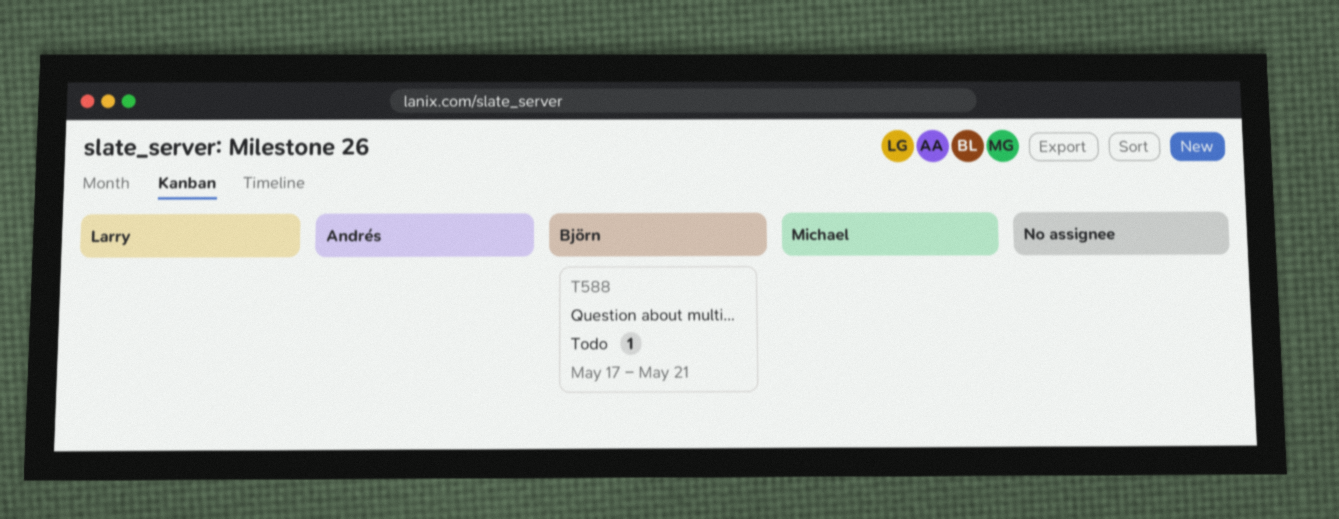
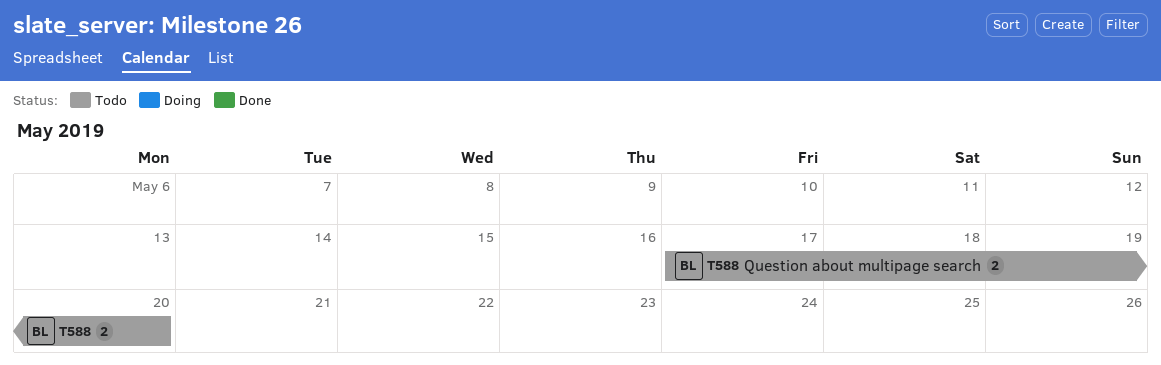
T588, estimate: 1 -> 2
T588, due: May 21 -> May 20

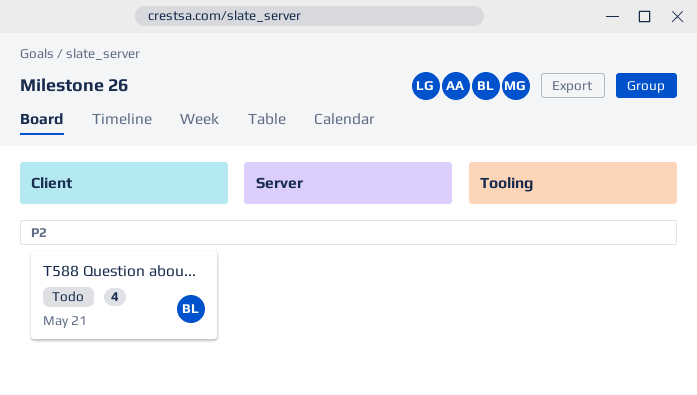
T588, estimate: 2 -> 4
T588, due: May 20 -> May 21

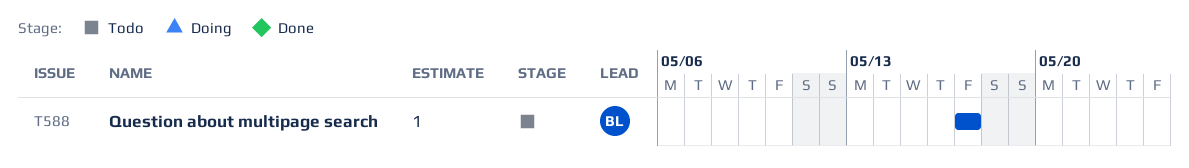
T588, estimate: 4 -> 1
T588, due: May 21 -> May 17

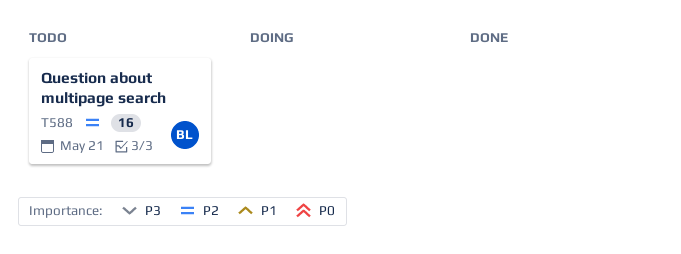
T588, estimate: 1 -> 16
T588, due: May 17 -> May 21

